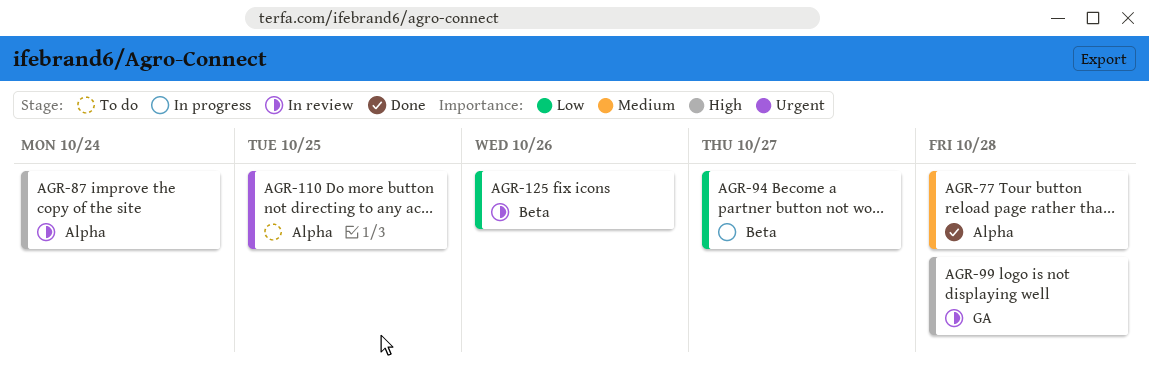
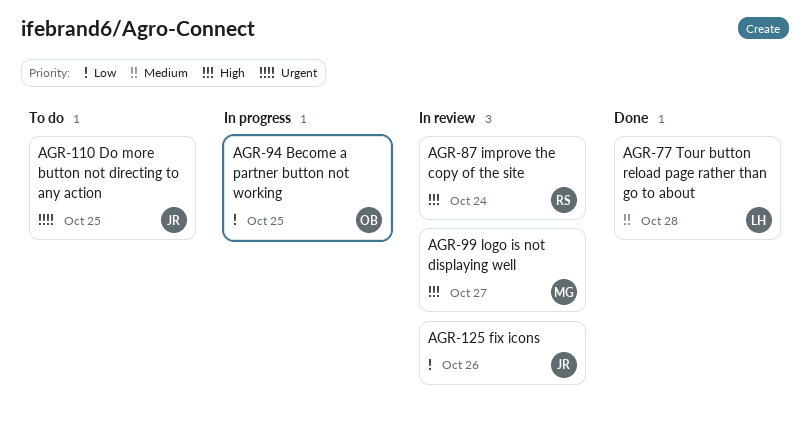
AGR-94, due: Oct 27 -> Oct 25
AGR-99, due: Oct 28 -> Oct 27

